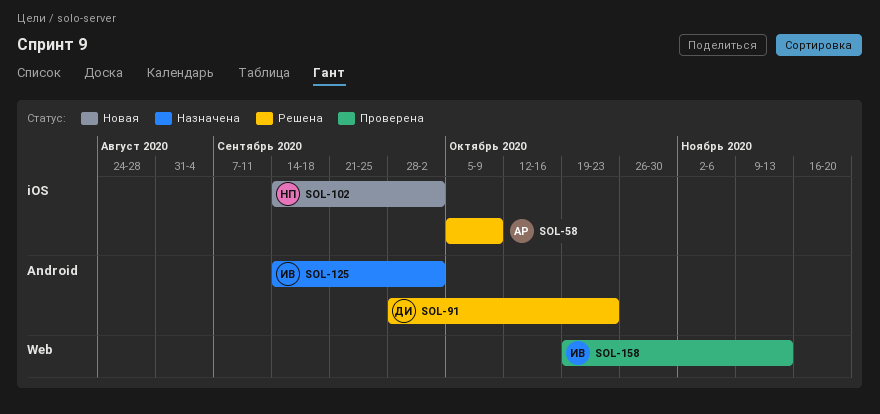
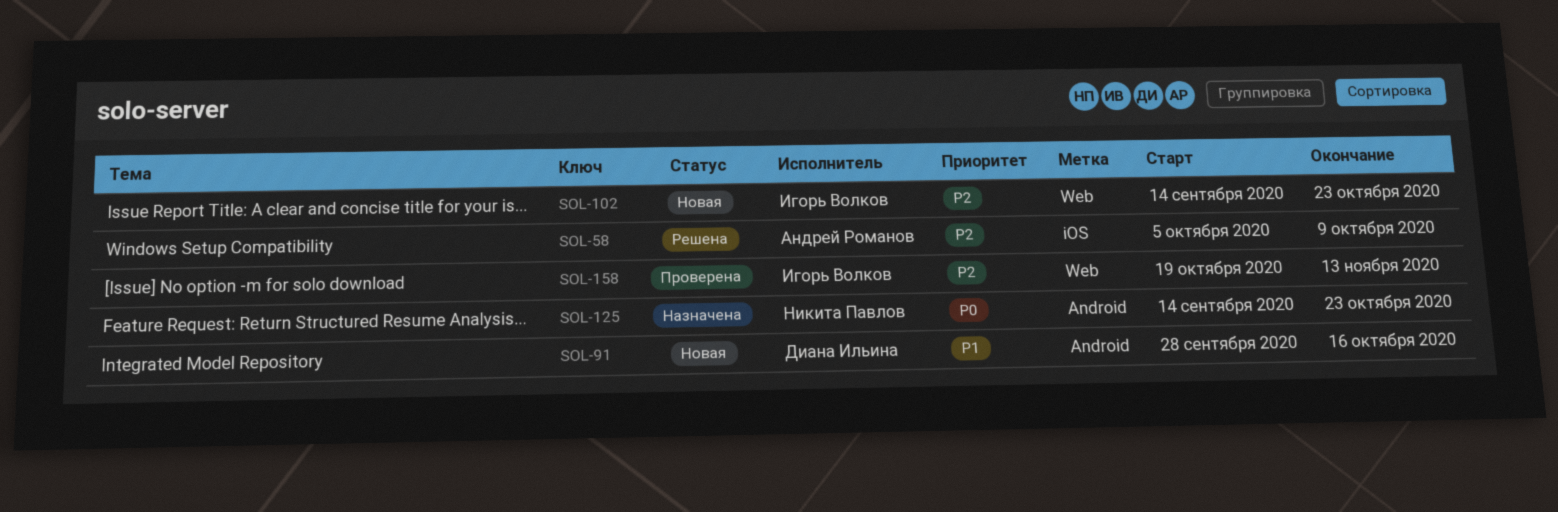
SOL-91, status: Решена -> Новая
SOL-91, due: Oct 23 -> Oct 16
SOL-102, owner: Никита Павлов -> Игорь Волков
SOL-102, label: iOS -> Web
SOL-102, due: Oct 2 -> Oct 23
SOL-125, owner: Игорь Волков -> Никита Павлов
SOL-125, due: Oct 2 -> Oct 23

